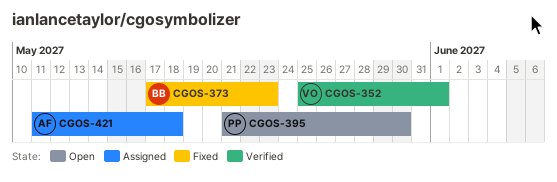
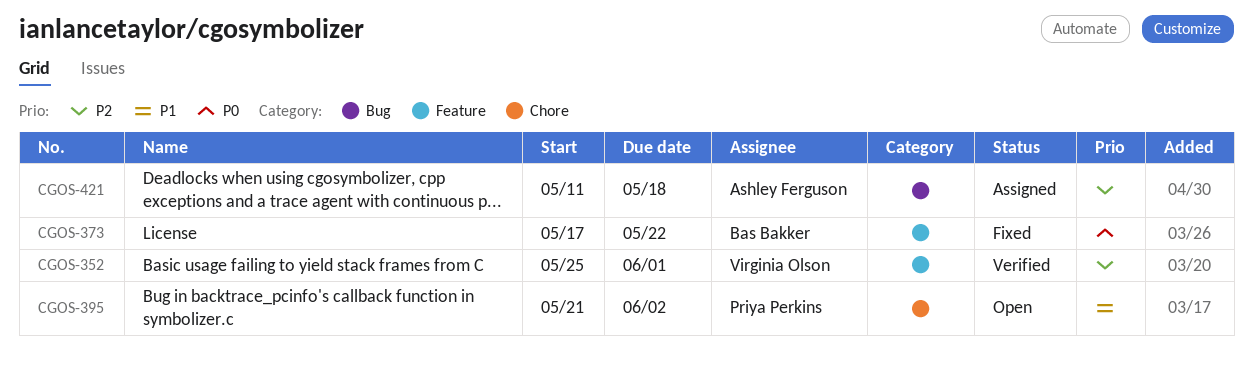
CGOS-373, due: May 23 -> May 22
CGOS-395, due: May 30 -> Jun 2

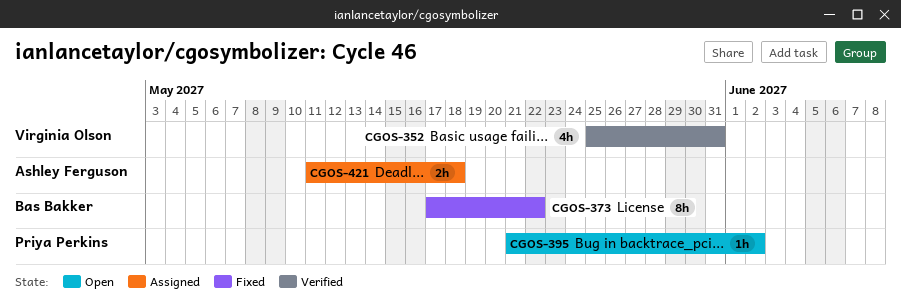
CGOS-352, due: Jun 1 -> May 31

